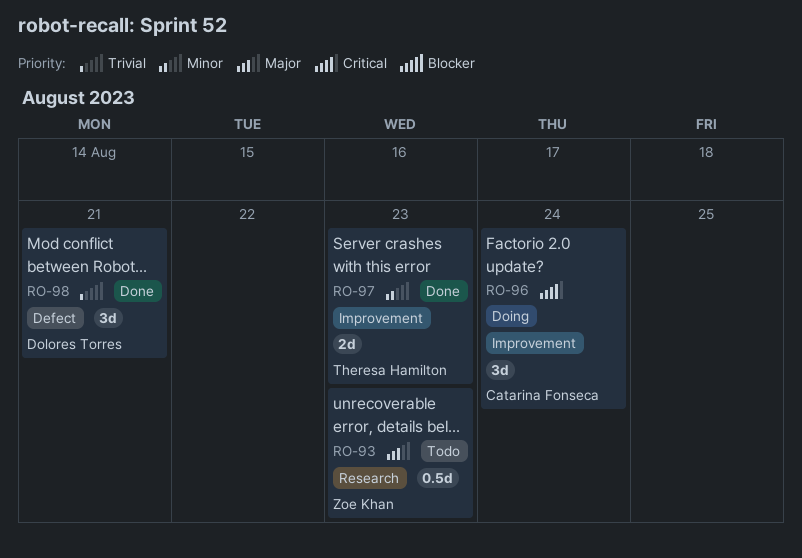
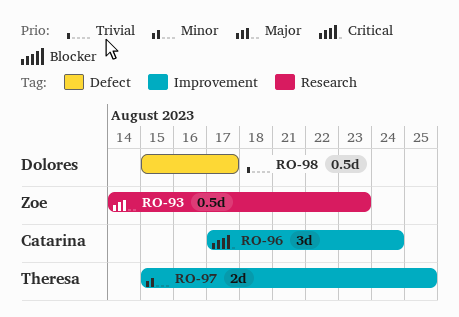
RO-97, due: Aug 23 -> Aug 25
RO-98, estimate: 3d -> 0.5d
RO-98, due: Aug 21 -> Aug 17

